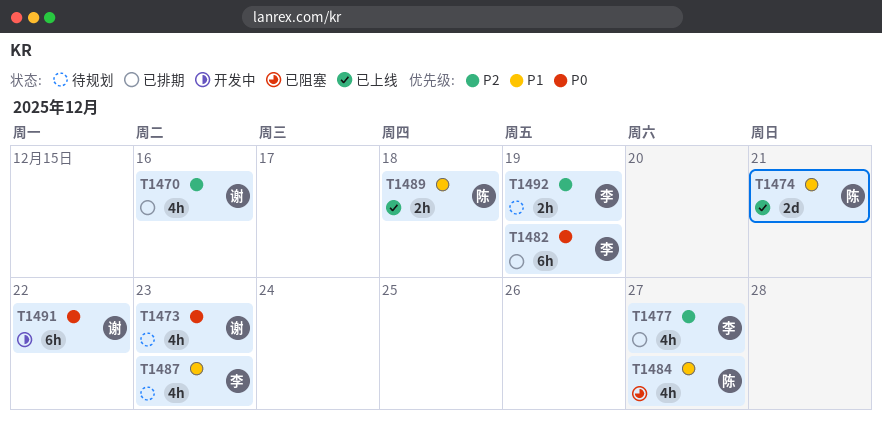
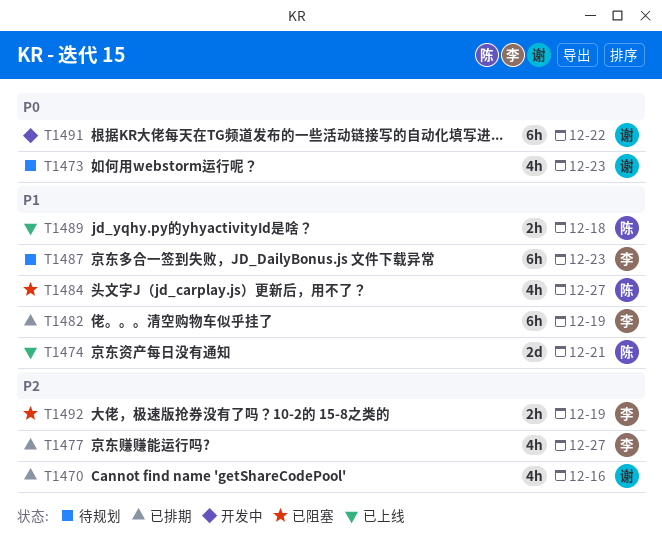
T1482, priority: P0 -> P1
T1487, estimate: 4h -> 6h
T1492, status: 待规划 -> 已阻塞

